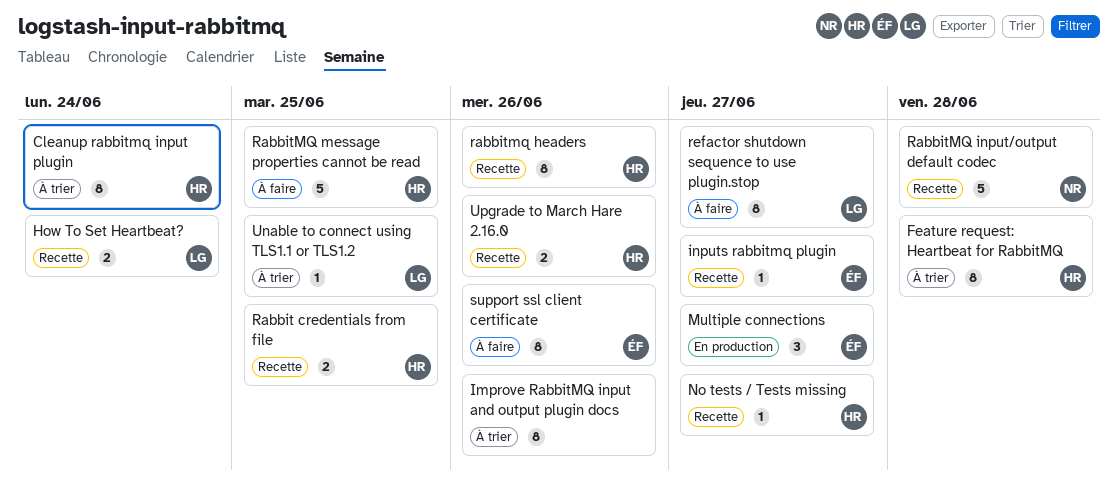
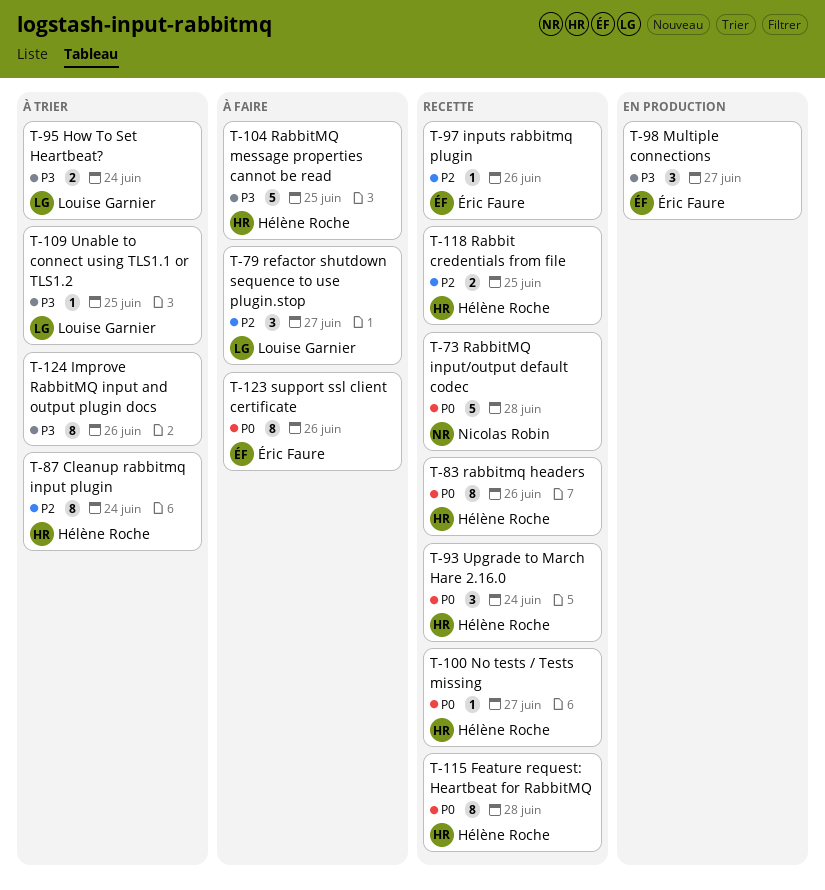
Feature request: Heartbeat for RabbitMQ, status: À trier -> Recette
How To Set Heartbeat?, status: Recette -> À trier
inputs rabbitmq plugin, due: Jun 27 -> Jun 26
refactor shutdown sequence to use plugin.stop, estimate: 8 -> 3
Upgrade to March Hare 2.16.0, estimate: 2 -> 3
Upgrade to March Hare 2.16.0, due: Jun 26 -> Jun 24

